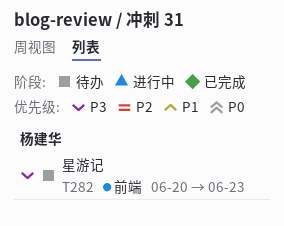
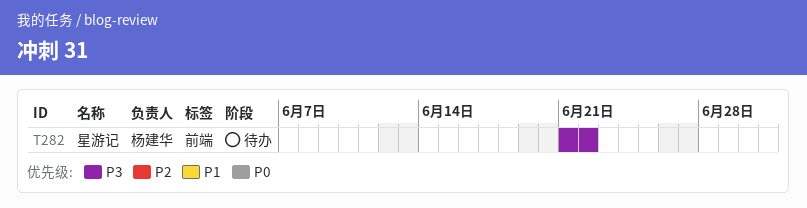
T282, start: Jun 20 -> Jun 21
T282, due: Jun 23 -> Jun 22

